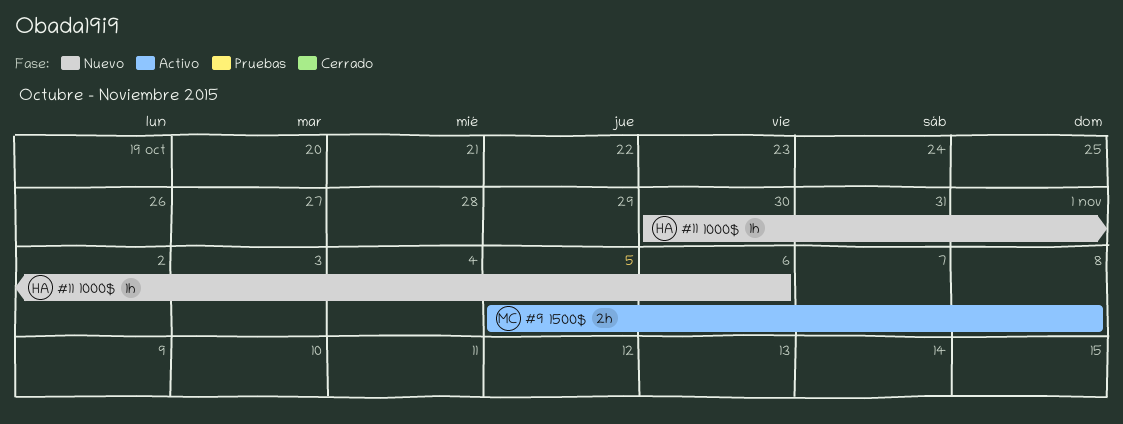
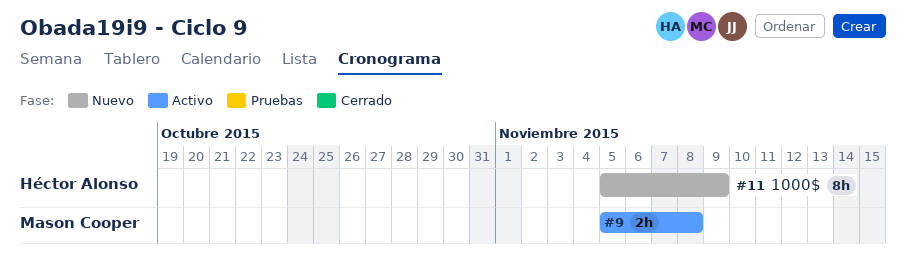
#11, estimate: 1h -> 8h
#11, start: Oct 30 -> Nov 5
#11, due: Nov 6 -> Nov 9

